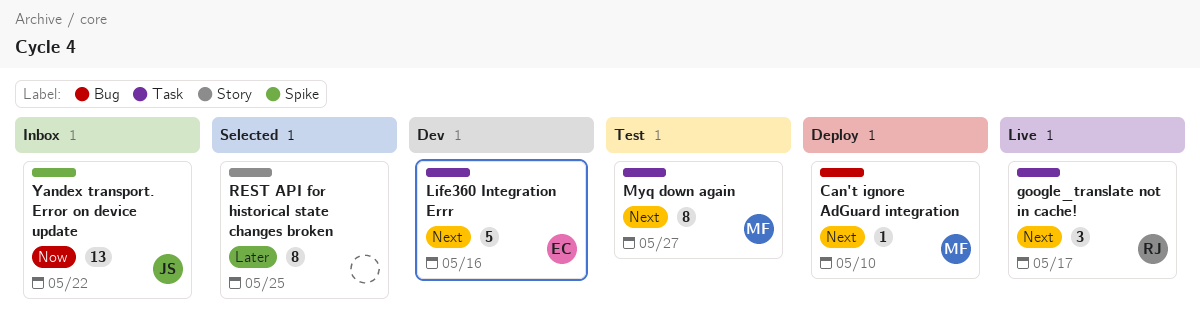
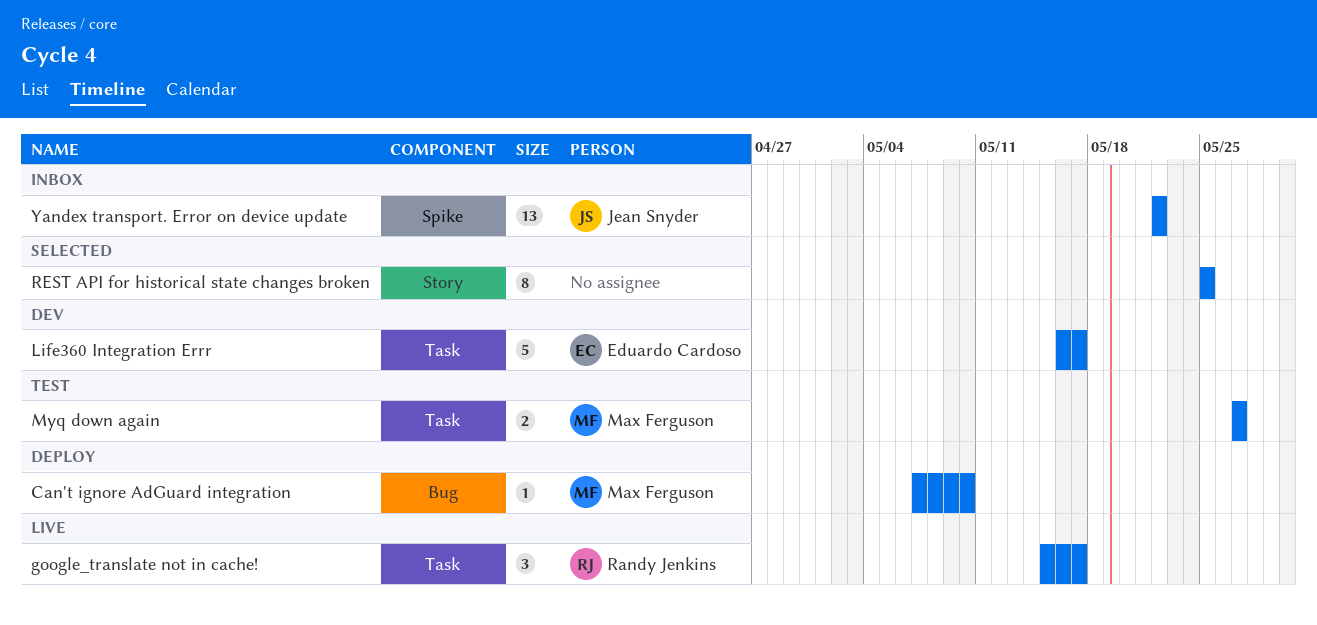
Life360 Integration Errr, due: May 16 -> May 17
Myq down again, estimate: 8 -> 2

